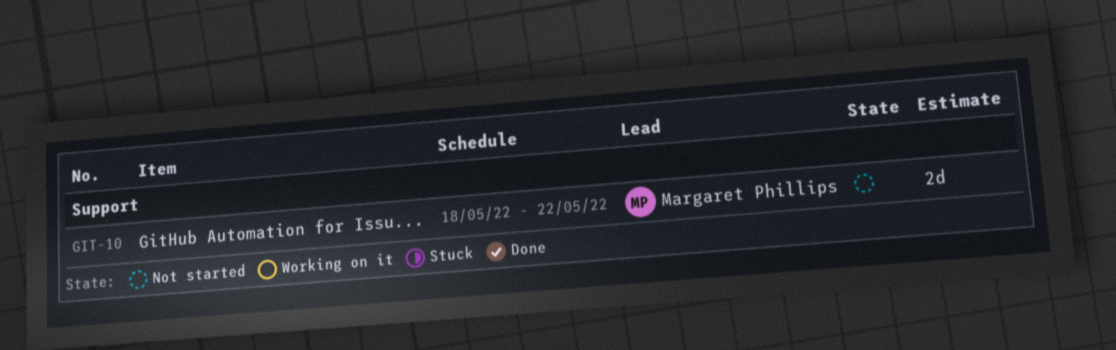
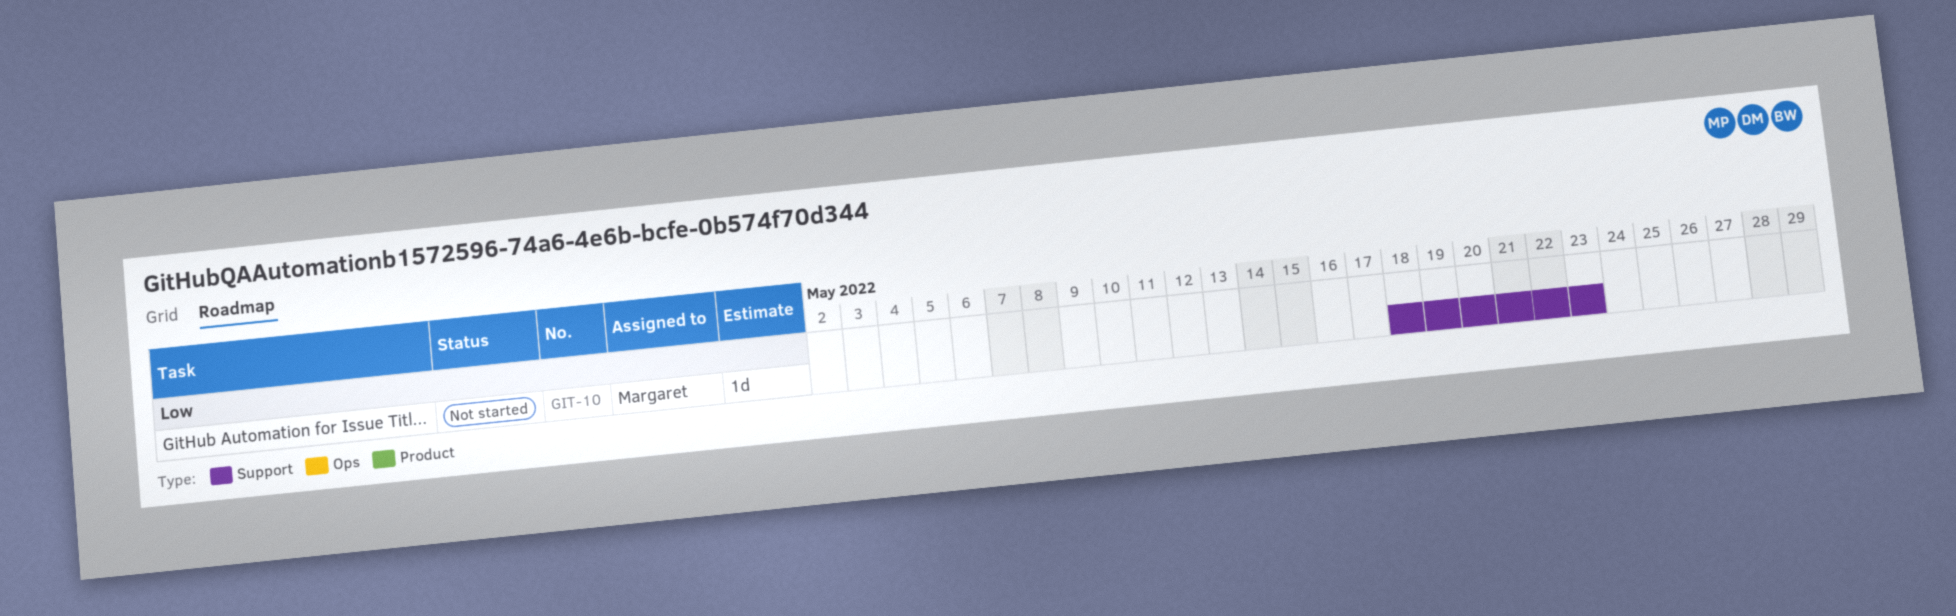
GIT-10, estimate: 2d -> 1d
GIT-10, due: May 22 -> May 23

